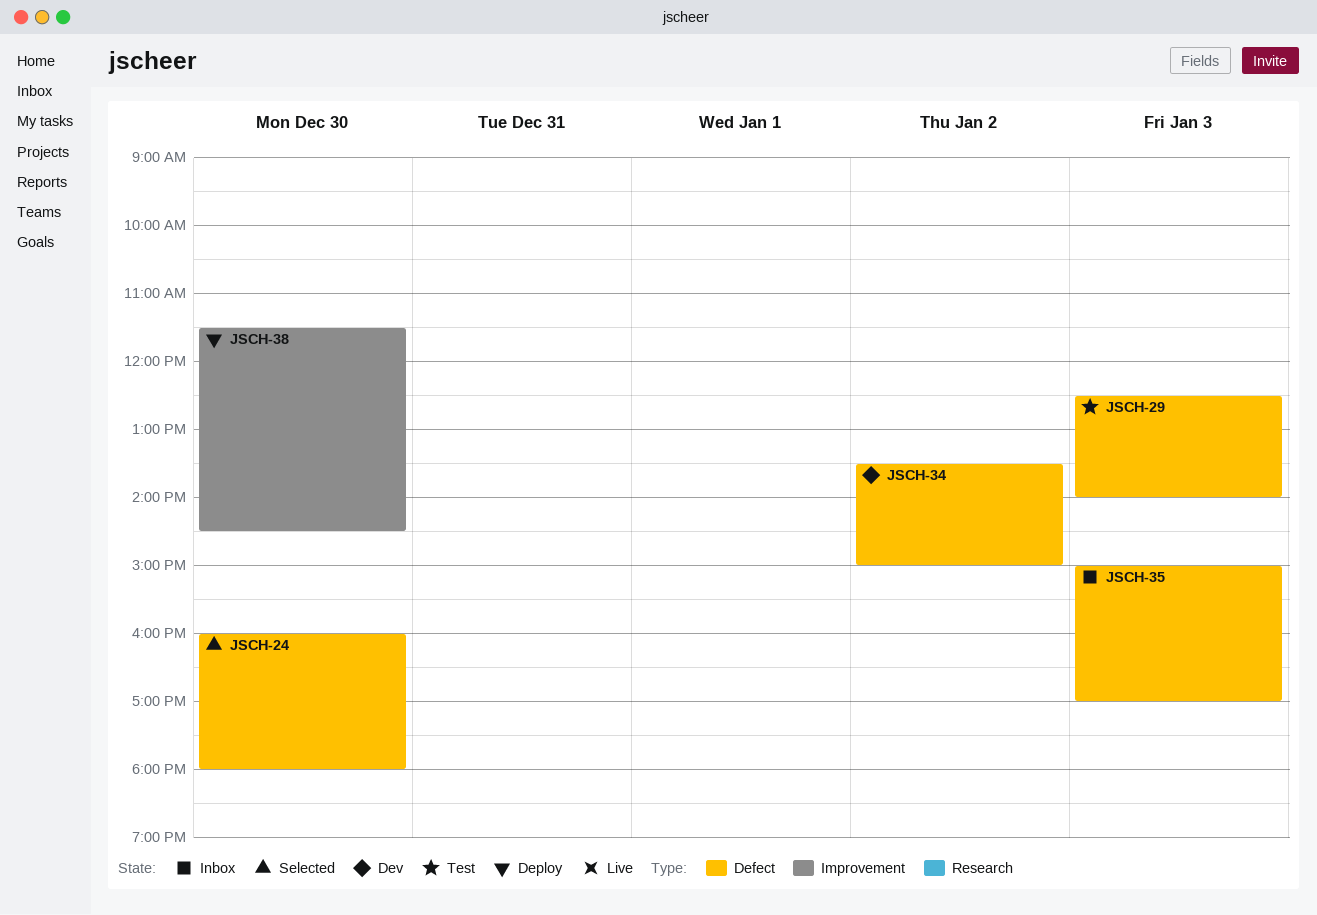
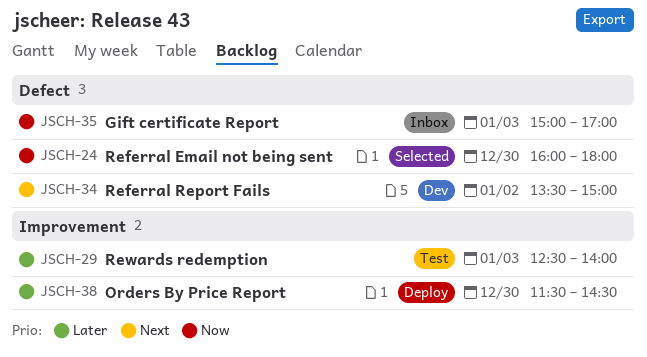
JSCH-29, label: Defect -> Improvement

